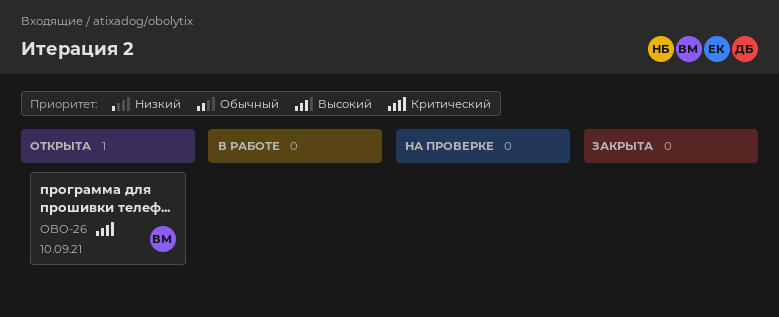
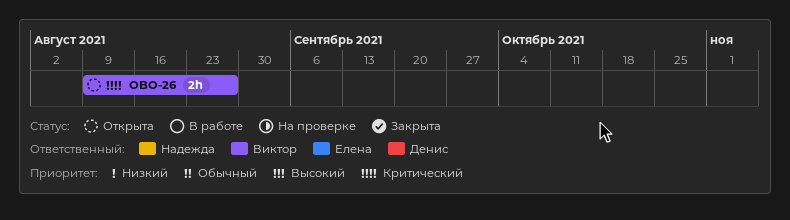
OBO-26, due: Sep 10 -> Aug 27

